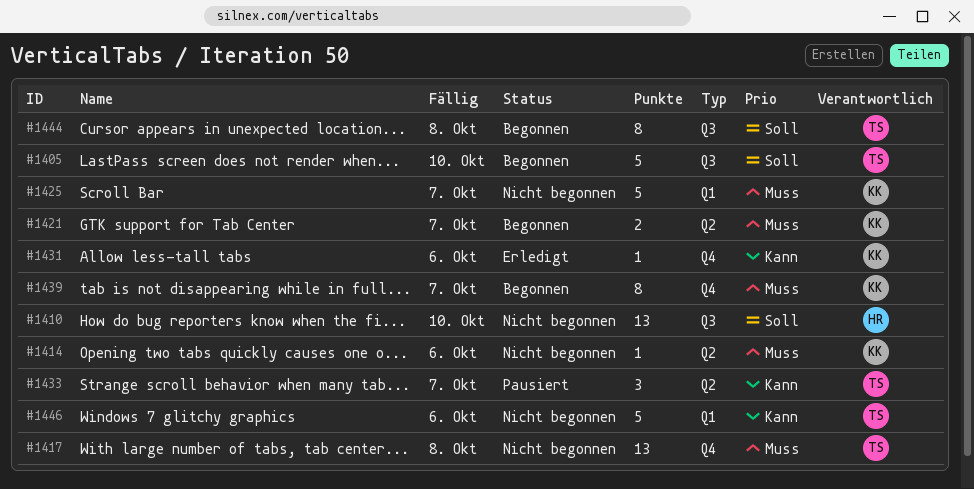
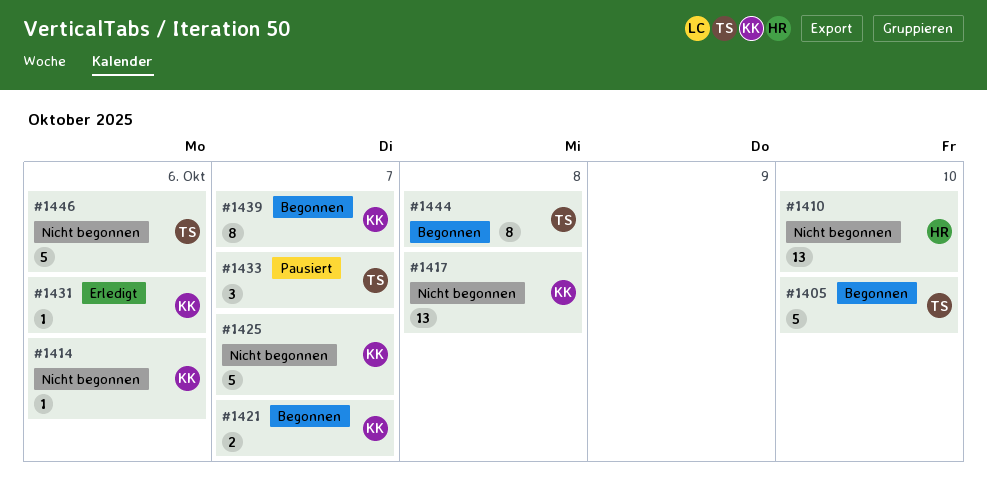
#1417, owner: TS -> KK

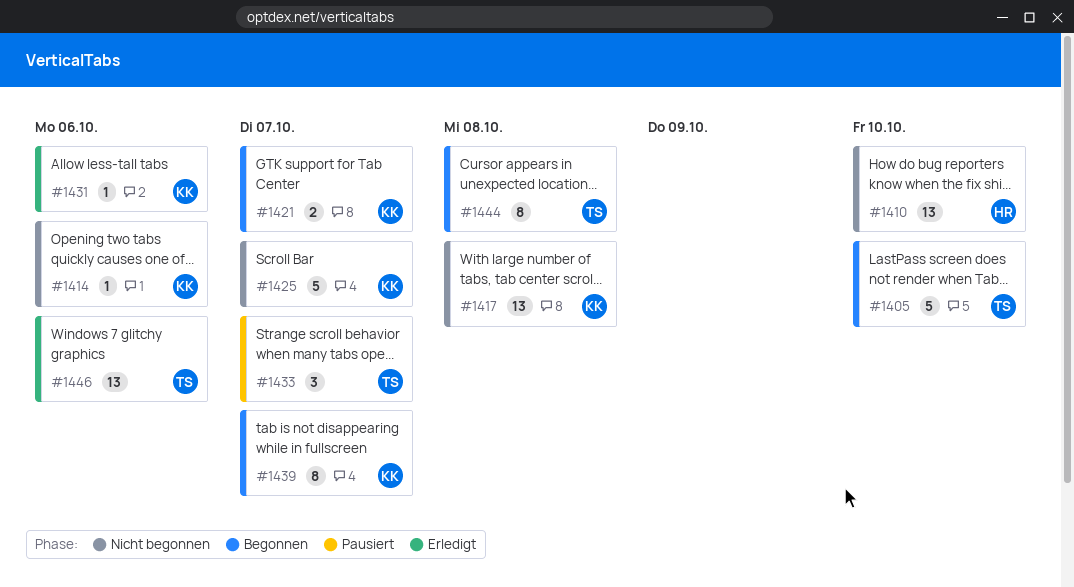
#1446, status: Nicht begonnen -> Erledigt
#1446, estimate: 5 -> 13

